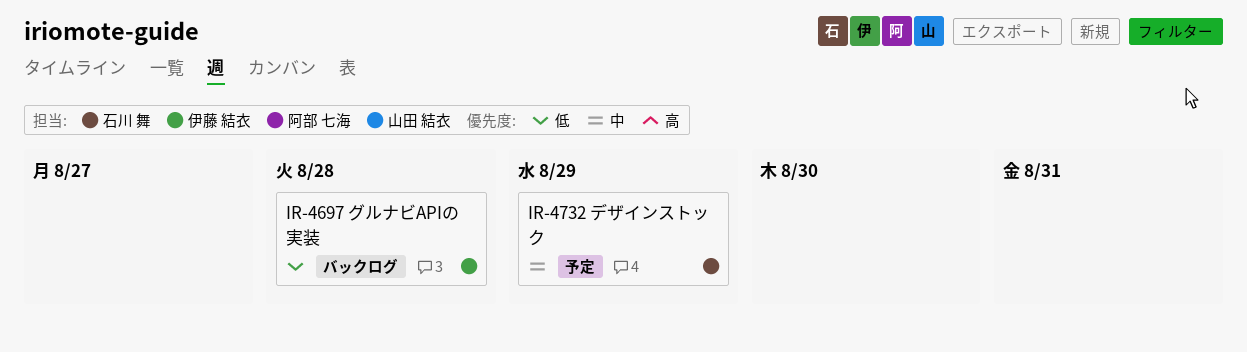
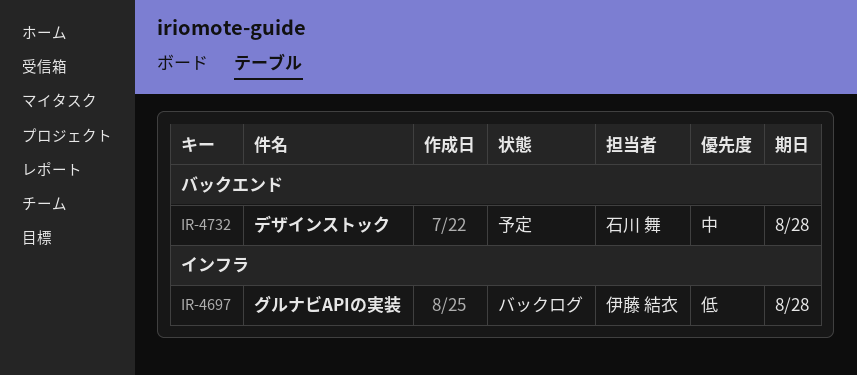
IR-4732, due: Aug 29 -> Aug 28

